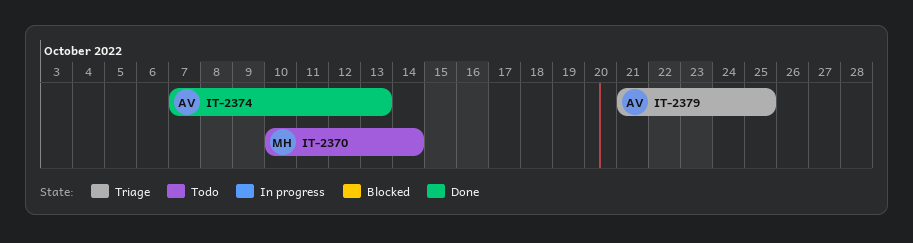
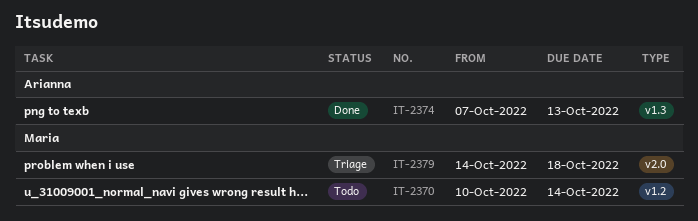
IT-2379, owner: Arianna -> Maria
IT-2379, start: Oct 21 -> Oct 14
IT-2379, due: Oct 25 -> Oct 18

